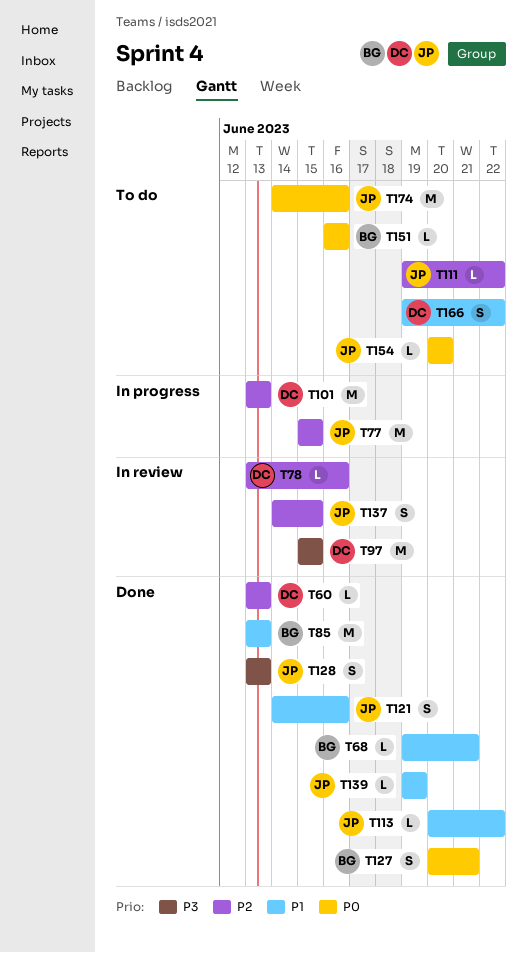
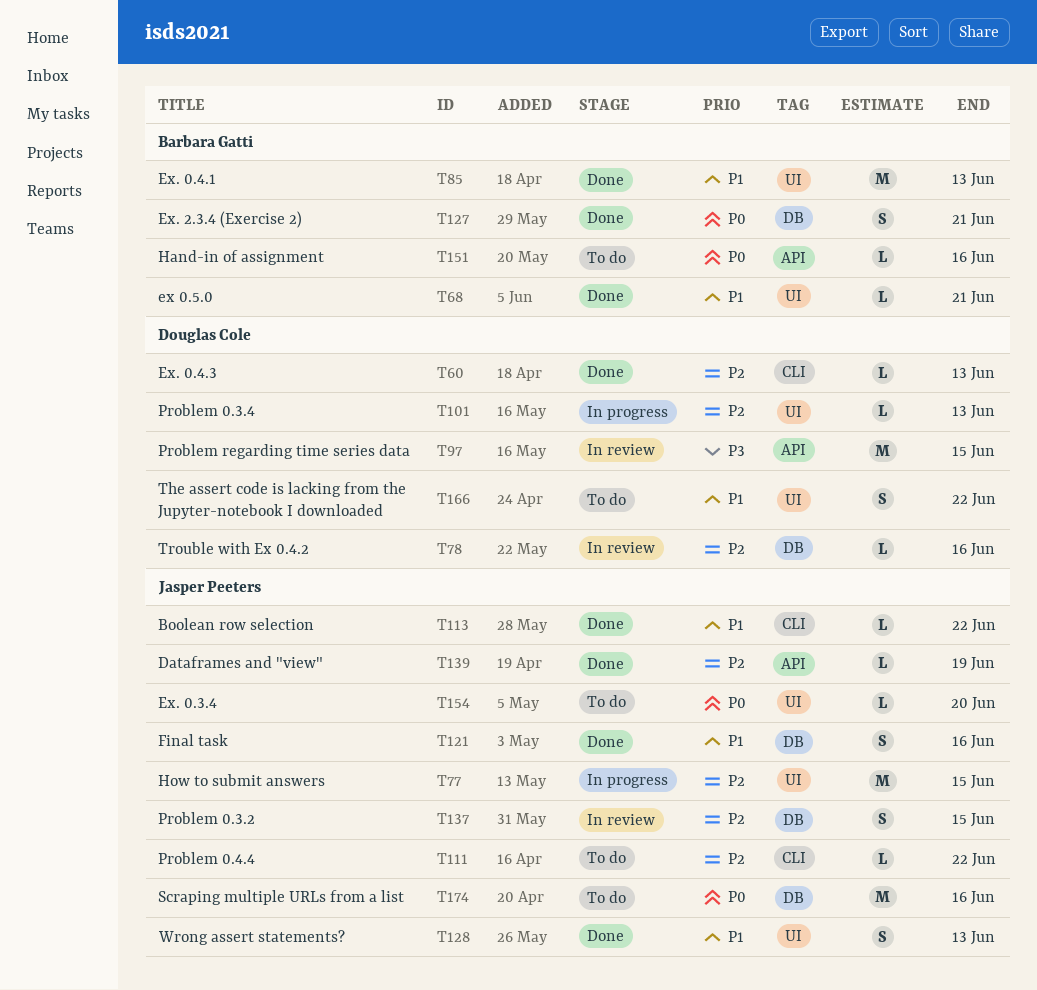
T101, estimate: M -> L
T128, priority: P3 -> P1
T139, priority: P1 -> P2

